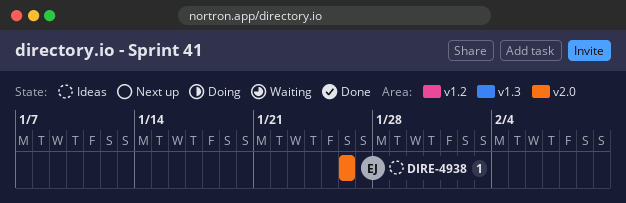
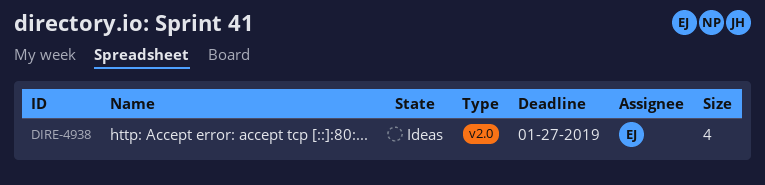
DIRE-4938, estimate: 1 -> 4
DIRE-4938, due: Jan 26 -> Jan 27

